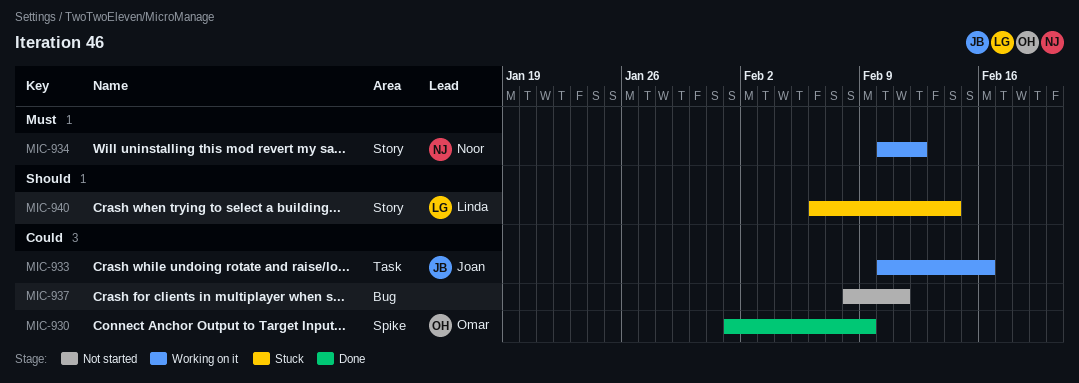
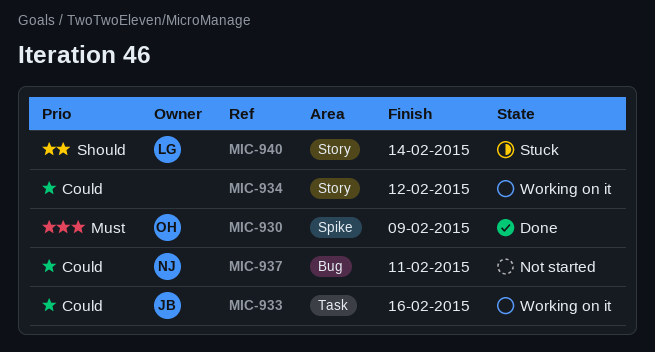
MIC-930, priority: Could -> Must
MIC-934, owner: Noor -> none
MIC-934, priority: Must -> Could
MIC-937, owner: none -> Noor

